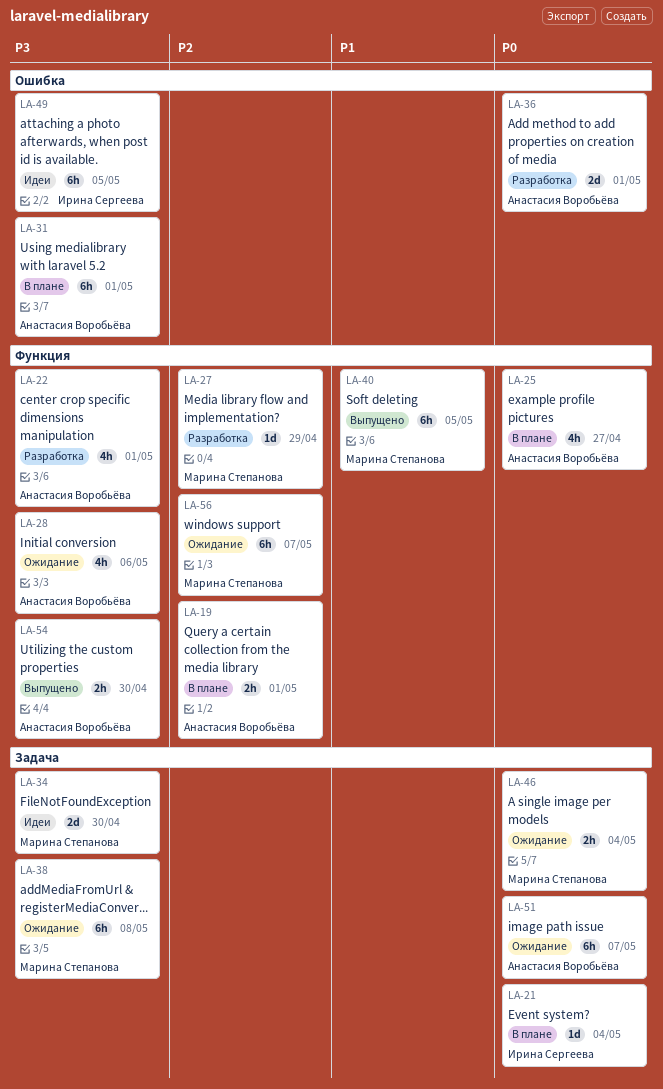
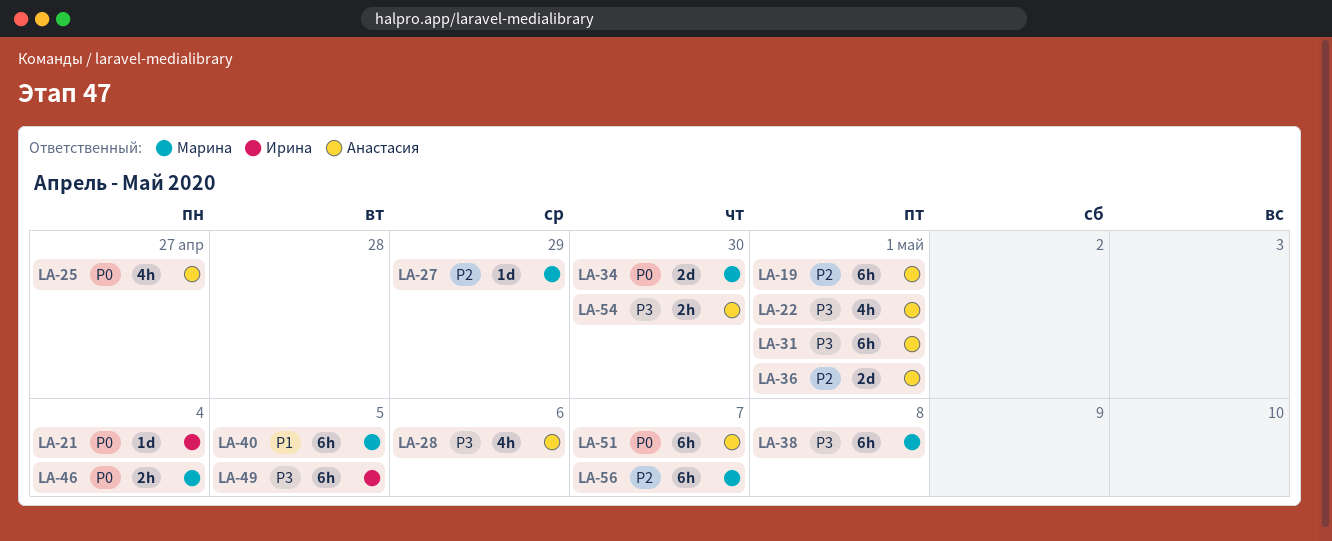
LA-19, estimate: 2h -> 6h
LA-34, priority: P3 -> P0
LA-36, priority: P0 -> P2

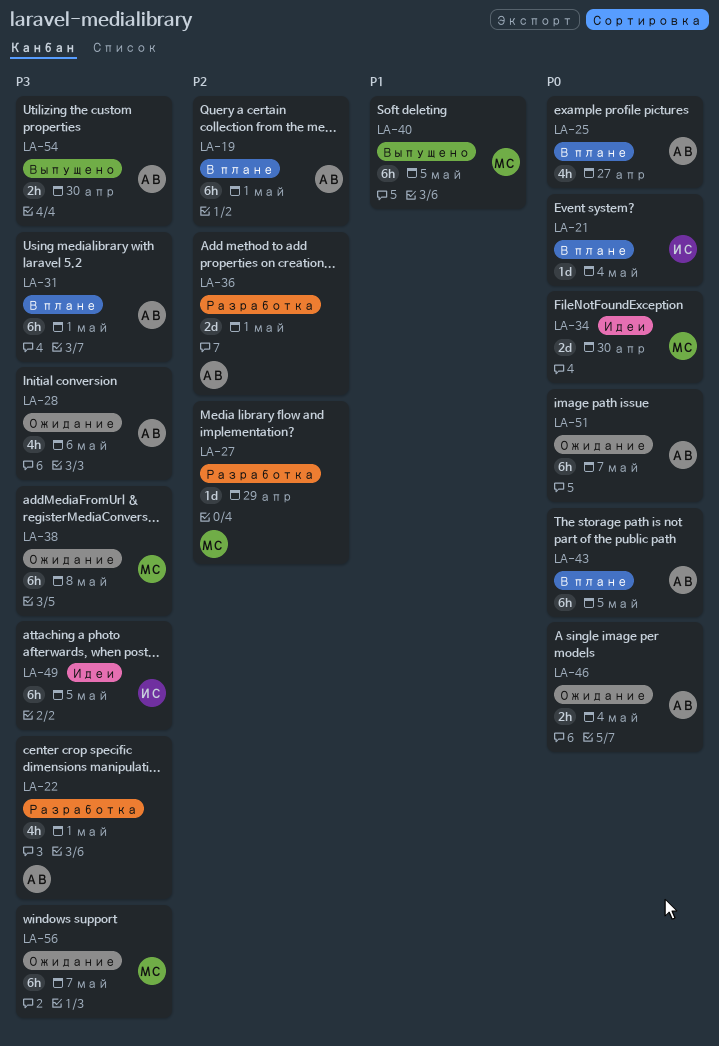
LA-43: none -> present
LA-46, owner: Марина -> Анастасия
LA-56, priority: P2 -> P3

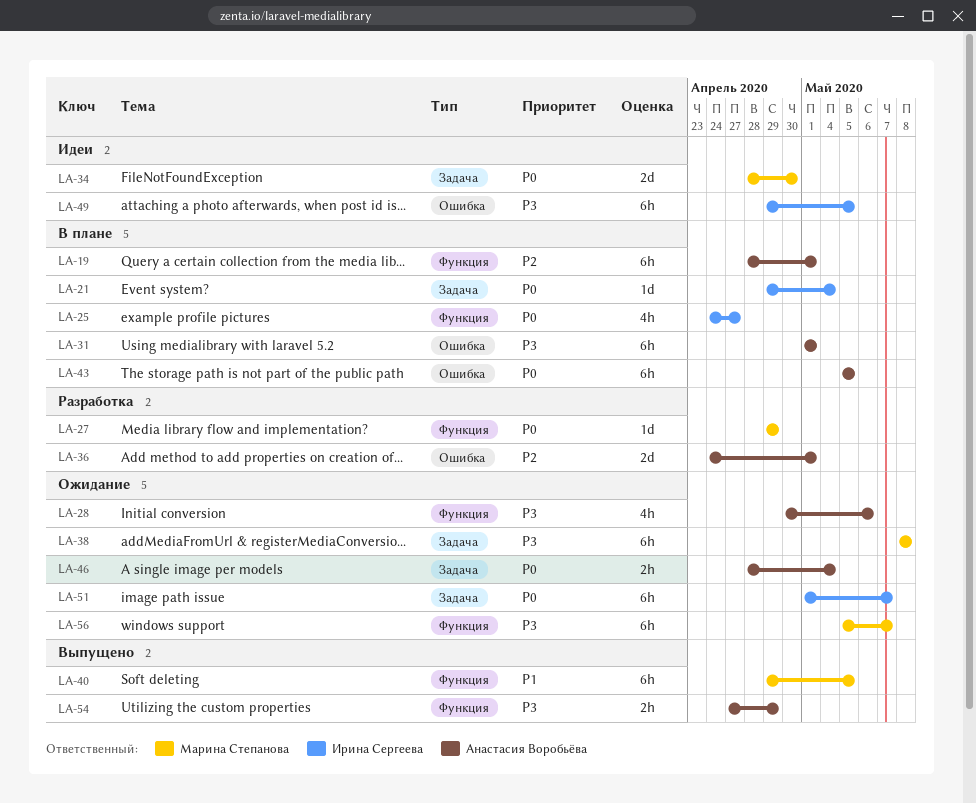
LA-22: present -> none
LA-25, owner: Анастасия Воробьёва -> Ирина Сергеева
LA-27, priority: P2 -> P0
LA-51, owner: Анастасия Воробьёва -> Ирина Сергеева
LA-54, due: Apr 30 -> Apr 29

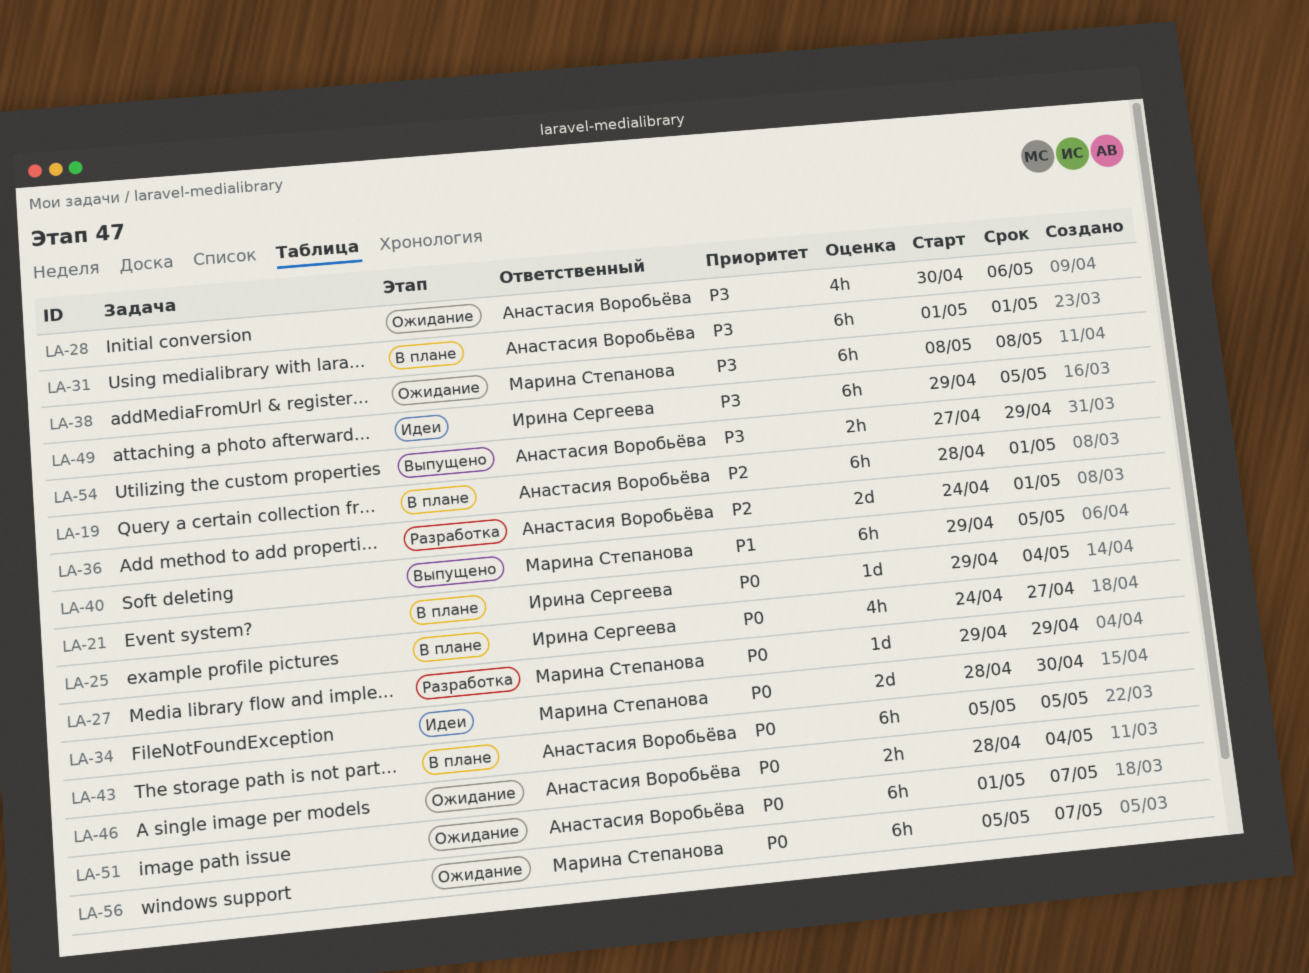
LA-51, owner: Ирина Сергеева -> Анастасия Воробьёва
LA-56, priority: P3 -> P0

